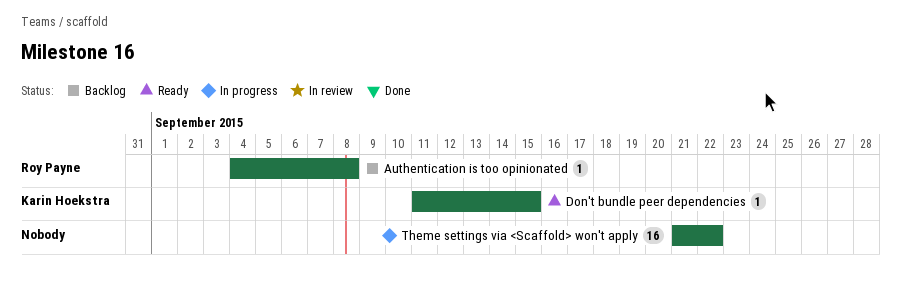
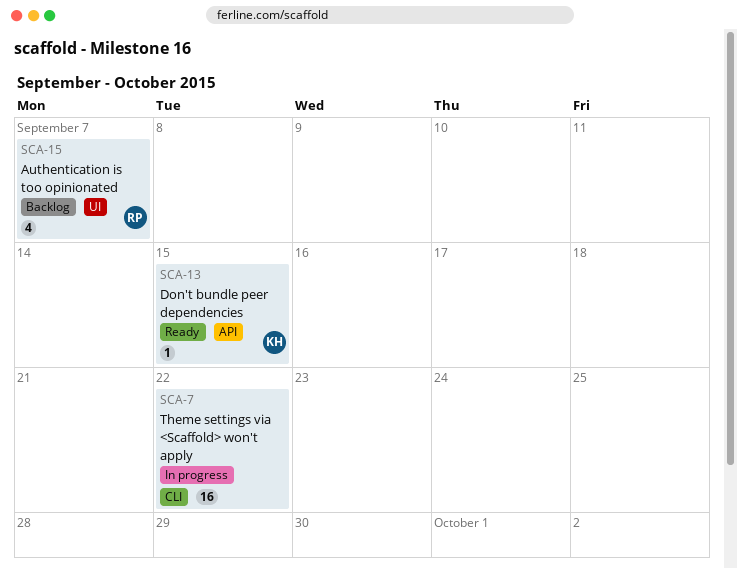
Authentication is too opinionated, estimate: 1 -> 4
Authentication is too opinionated, due: Sep 8 -> Sep 7

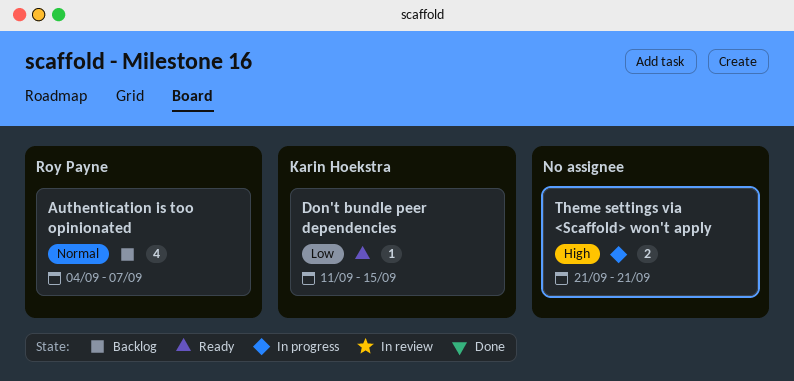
Theme settings via <Scaffold> won't apply, estimate: 16 -> 2
Theme settings via <Scaffold> won't apply, due: Sep 22 -> Sep 21

